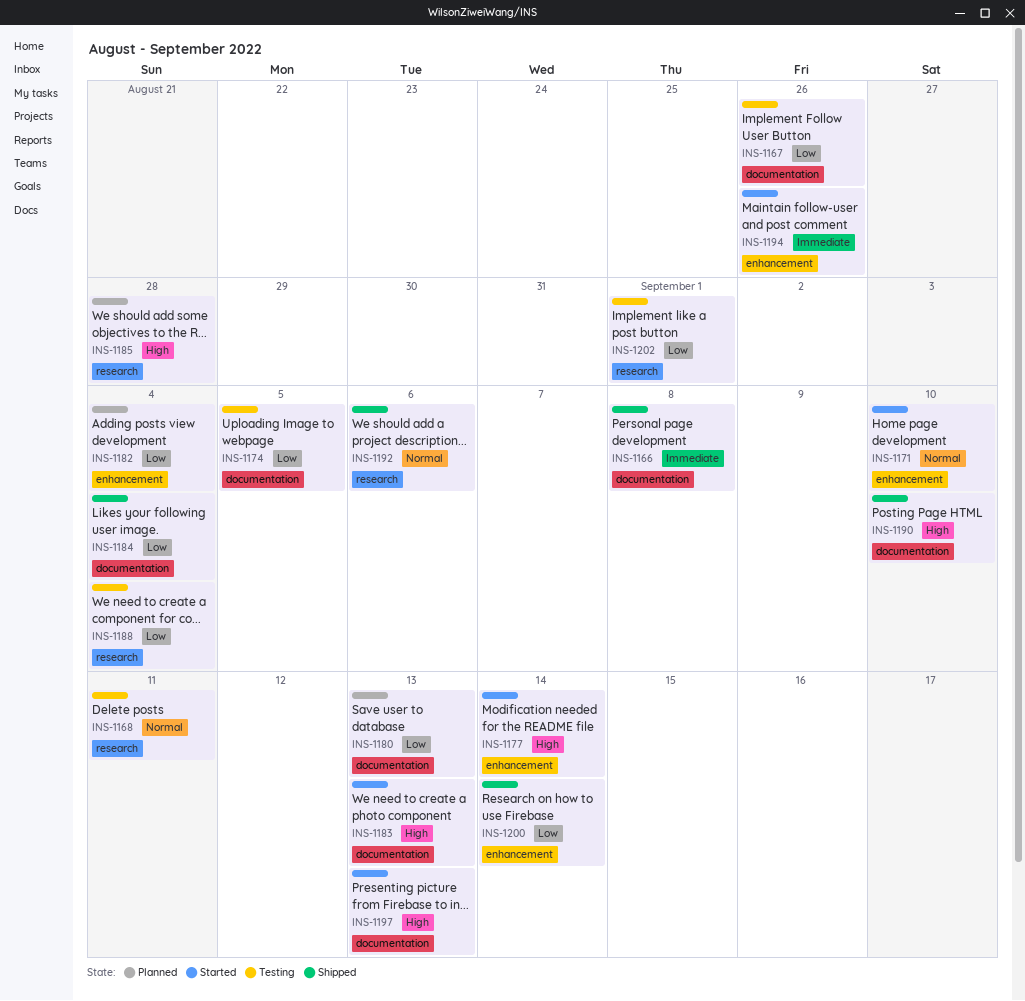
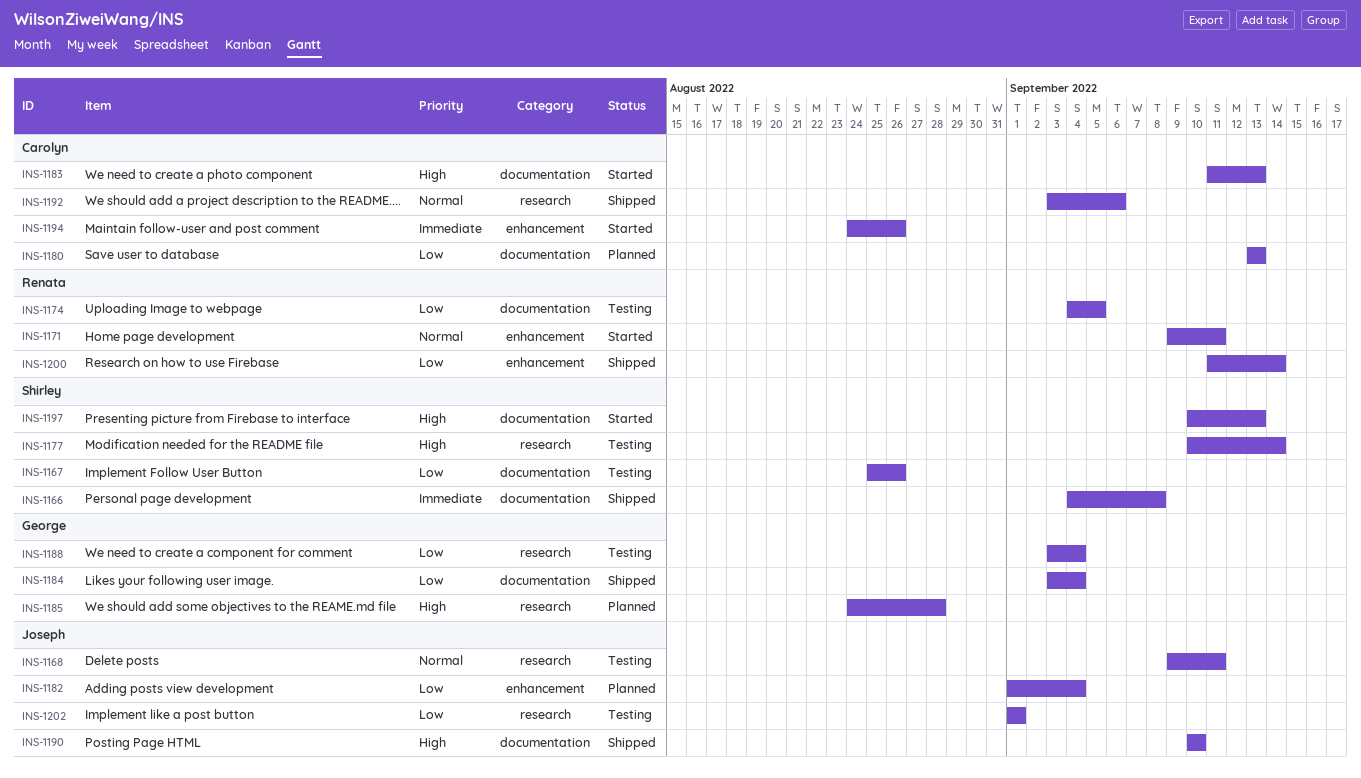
INS-1171, due: Sep 10 -> Sep 11
INS-1177, status: Started -> Testing
INS-1177, label: enhancement -> research

